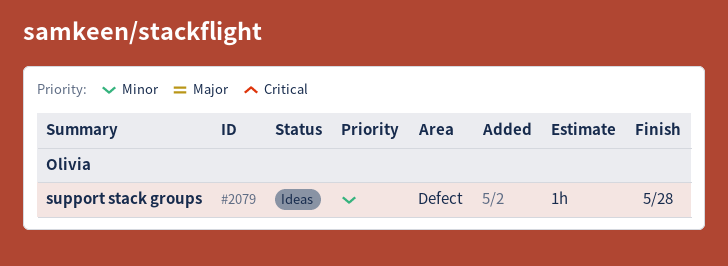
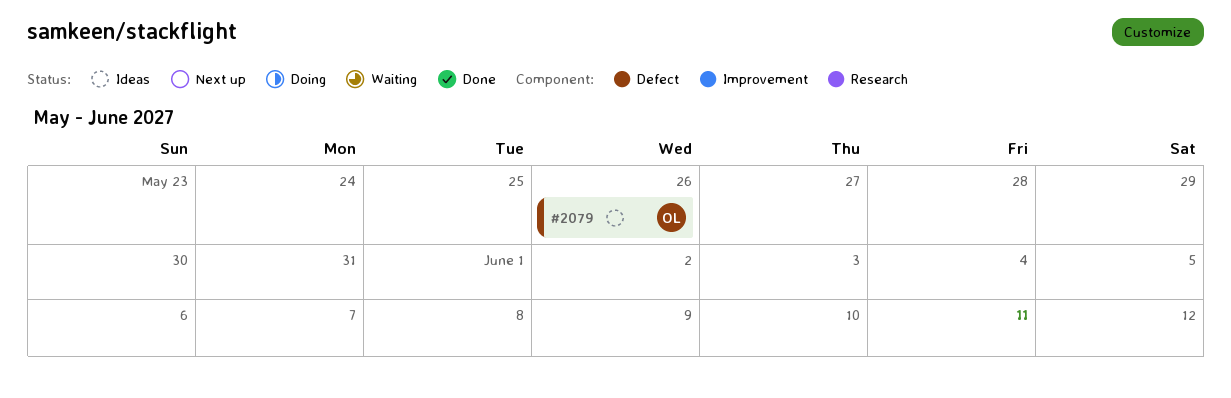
#2079, due: May 28 -> May 26

